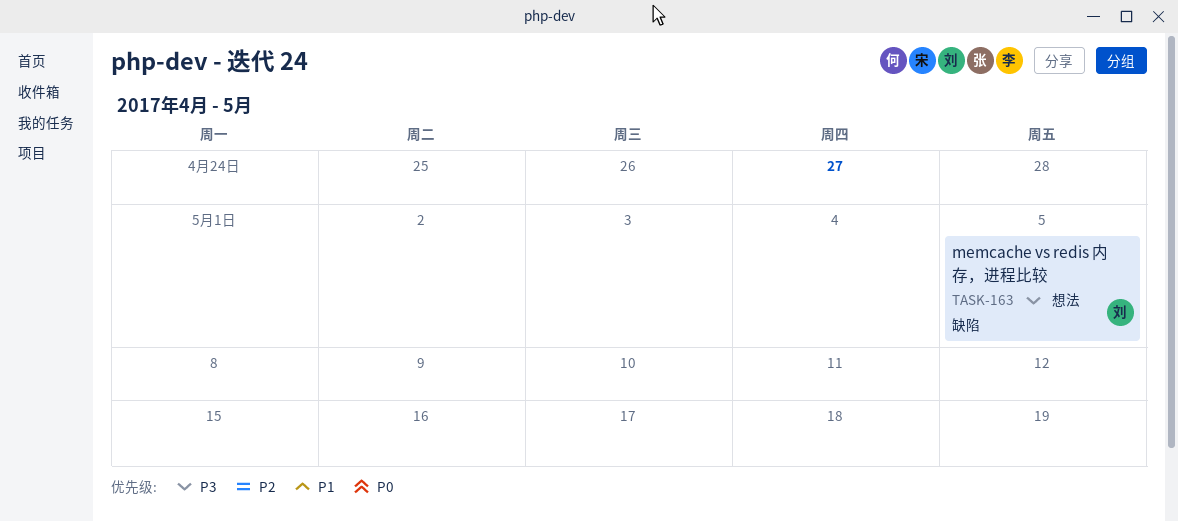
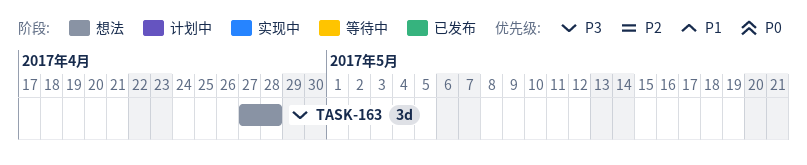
TASK-163, due: May 5 -> Apr 28

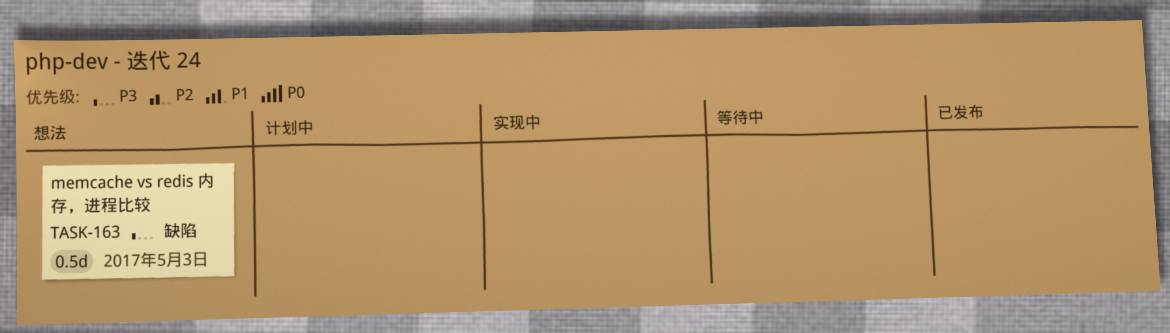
TASK-163, estimate: 3d -> 0.5d
TASK-163, due: Apr 28 -> May 3

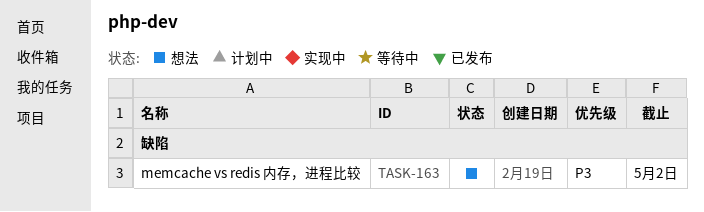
TASK-163, due: May 3 -> May 2

